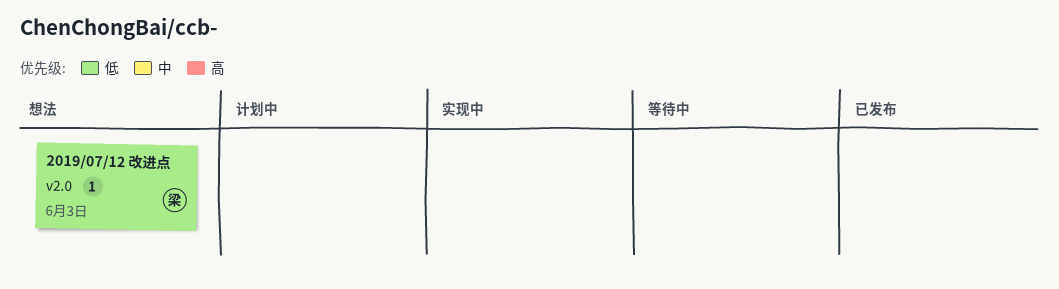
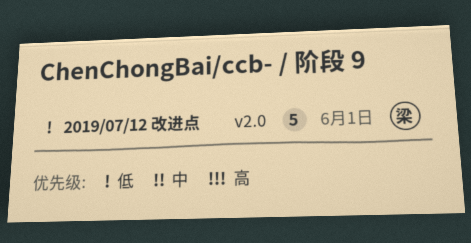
2019/07/12 改进点, estimate: 1 -> 5
2019/07/12 改进点, due: Jun 3 -> Jun 1

